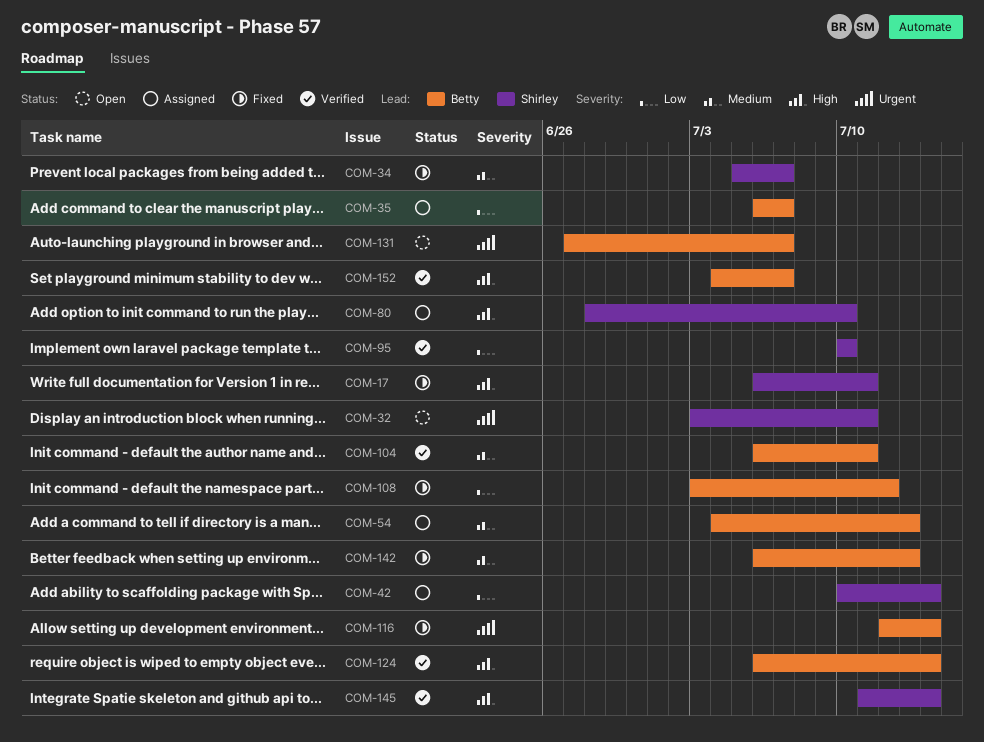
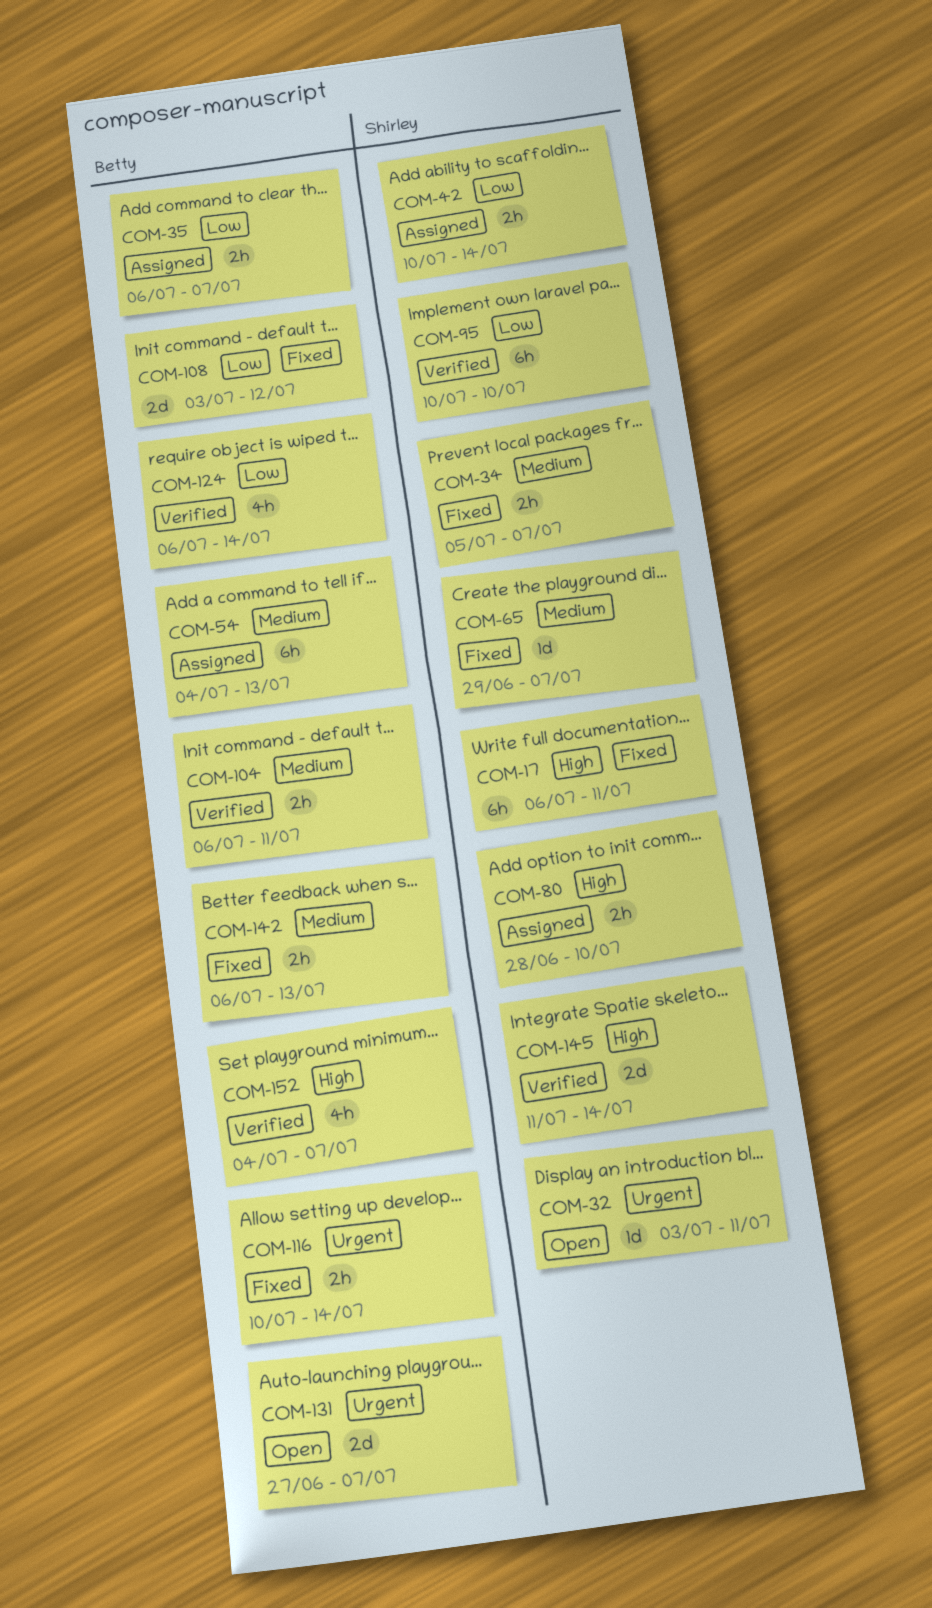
COM-65: none -> present
COM-116, start: Jul 12 -> Jul 10
COM-124, priority: High -> Low

